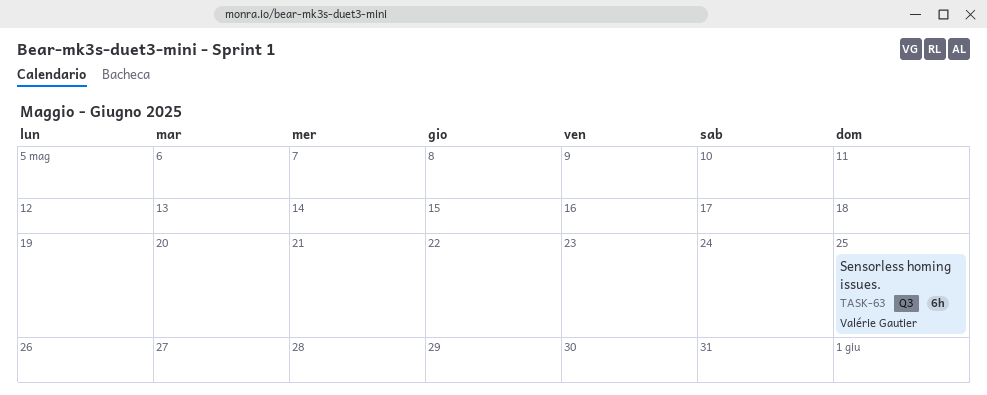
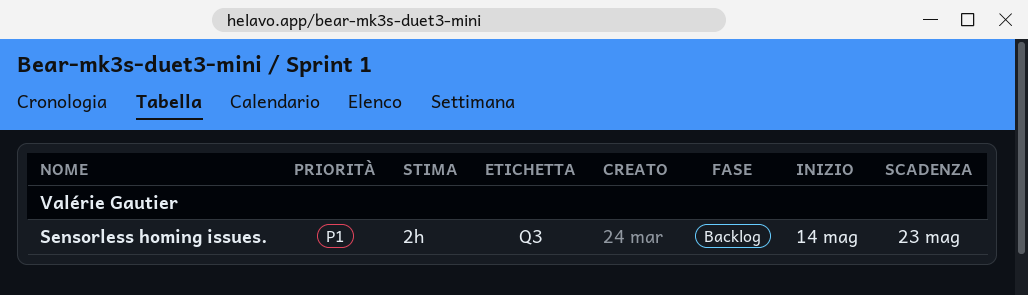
Sensorless homing issues., estimate: 6h -> 2h
Sensorless homing issues., due: May 25 -> May 23

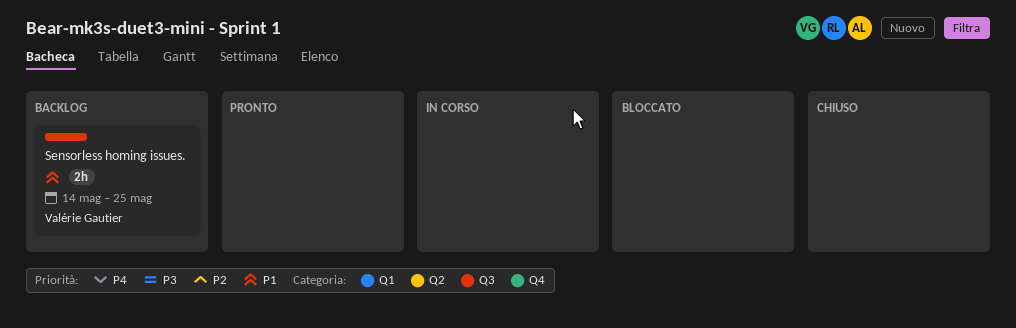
Sensorless homing issues., due: May 23 -> May 25

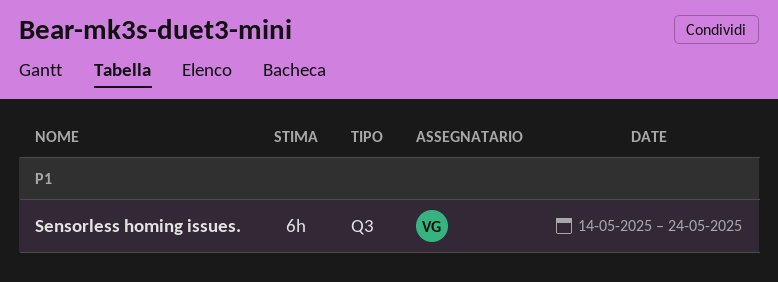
Sensorless homing issues., estimate: 2h -> 6h
Sensorless homing issues., due: May 25 -> May 24

